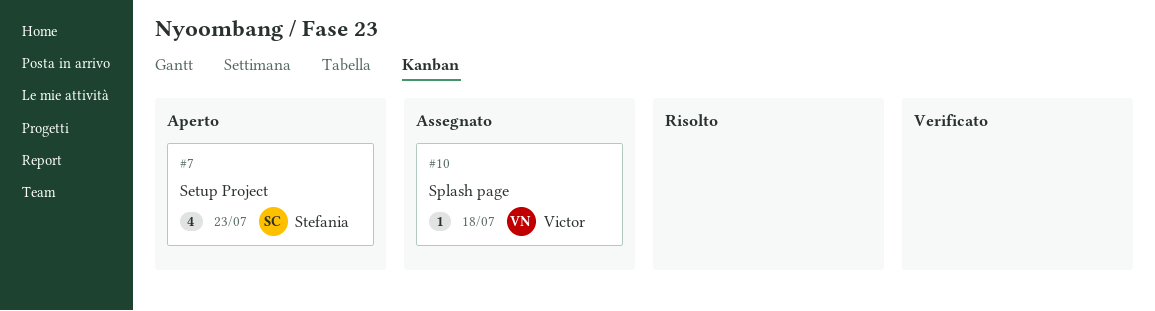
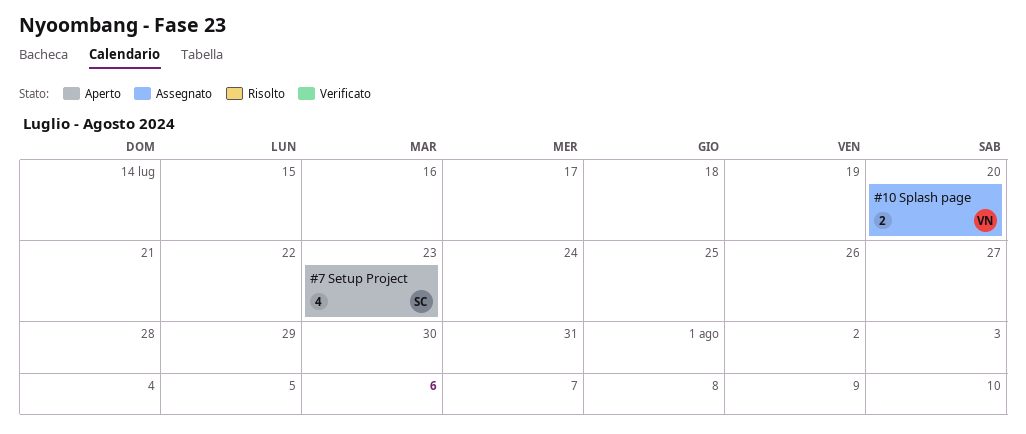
#10, estimate: 1 -> 2
#10, due: Jul 18 -> Jul 20

